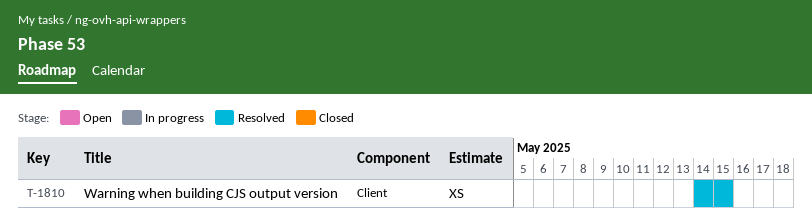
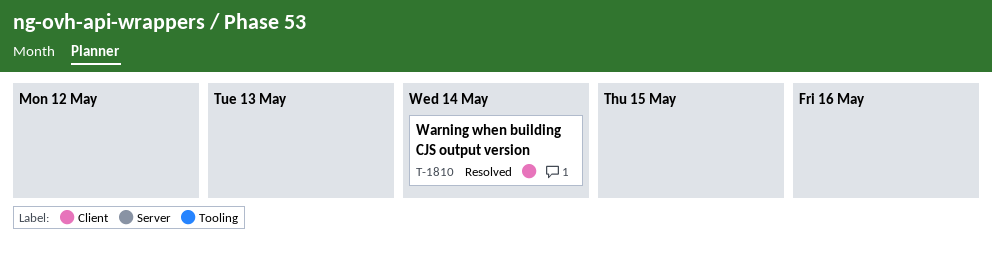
T-1810, due: May 15 -> May 14

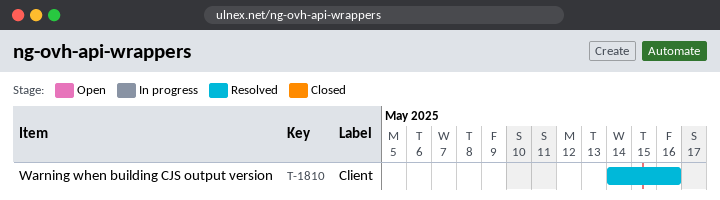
T-1810, due: May 14 -> May 16

